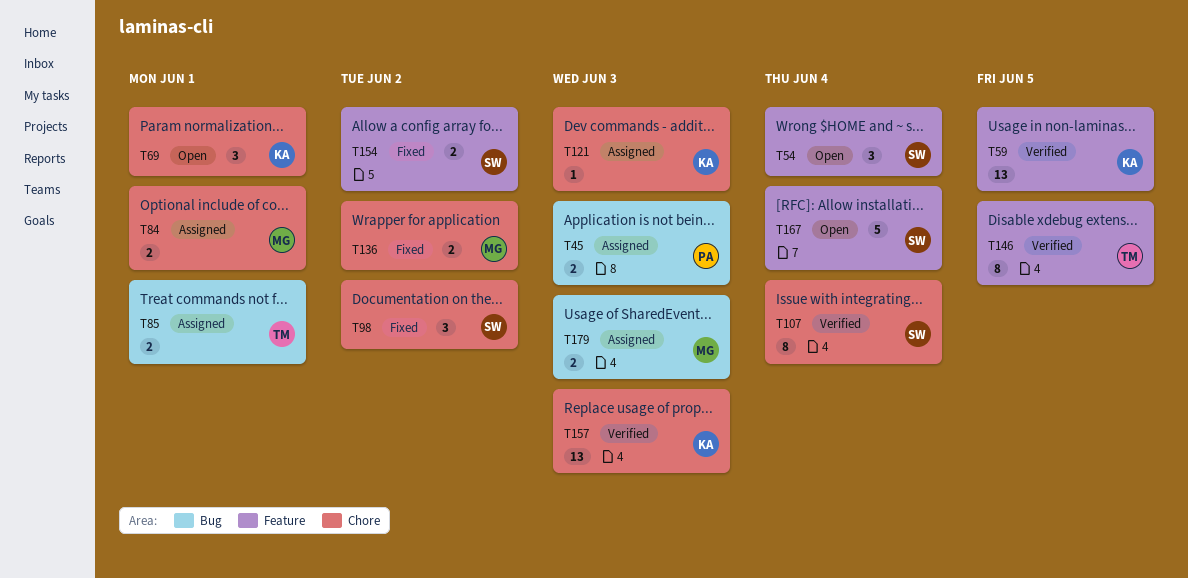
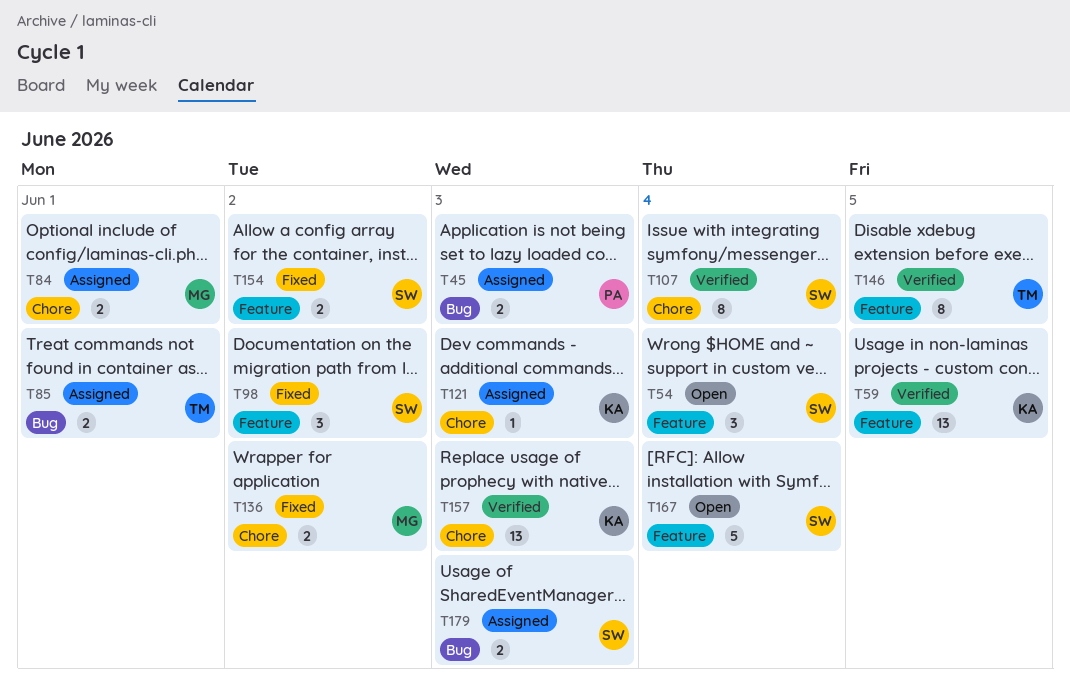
T69: present -> none
T98, label: Chore -> Feature
T179, owner: MG -> SW

